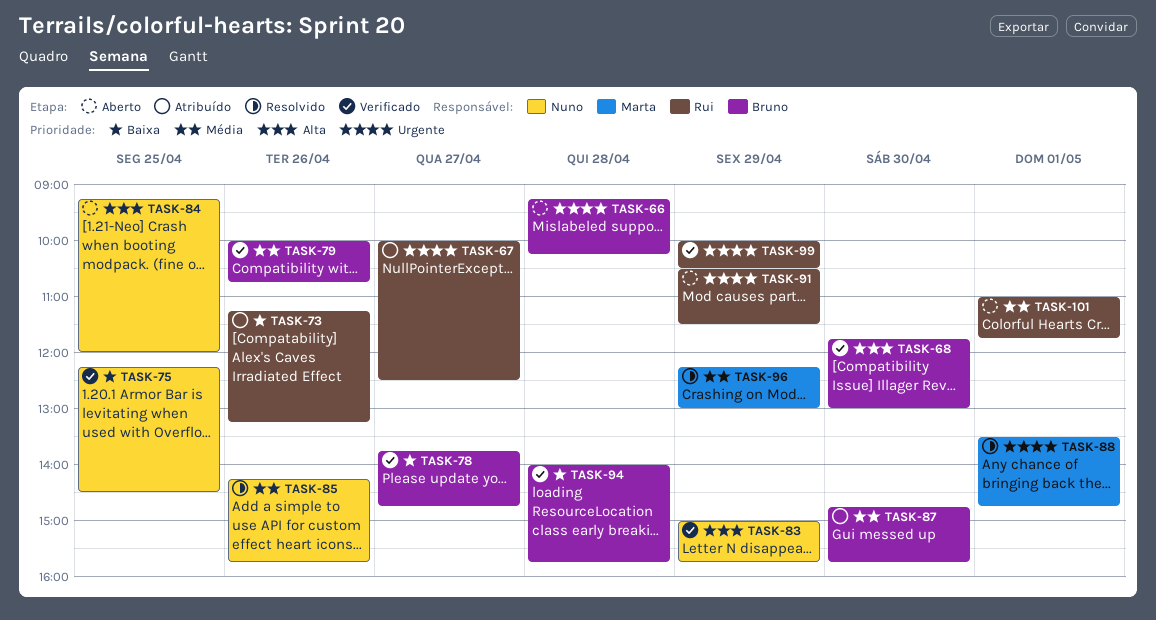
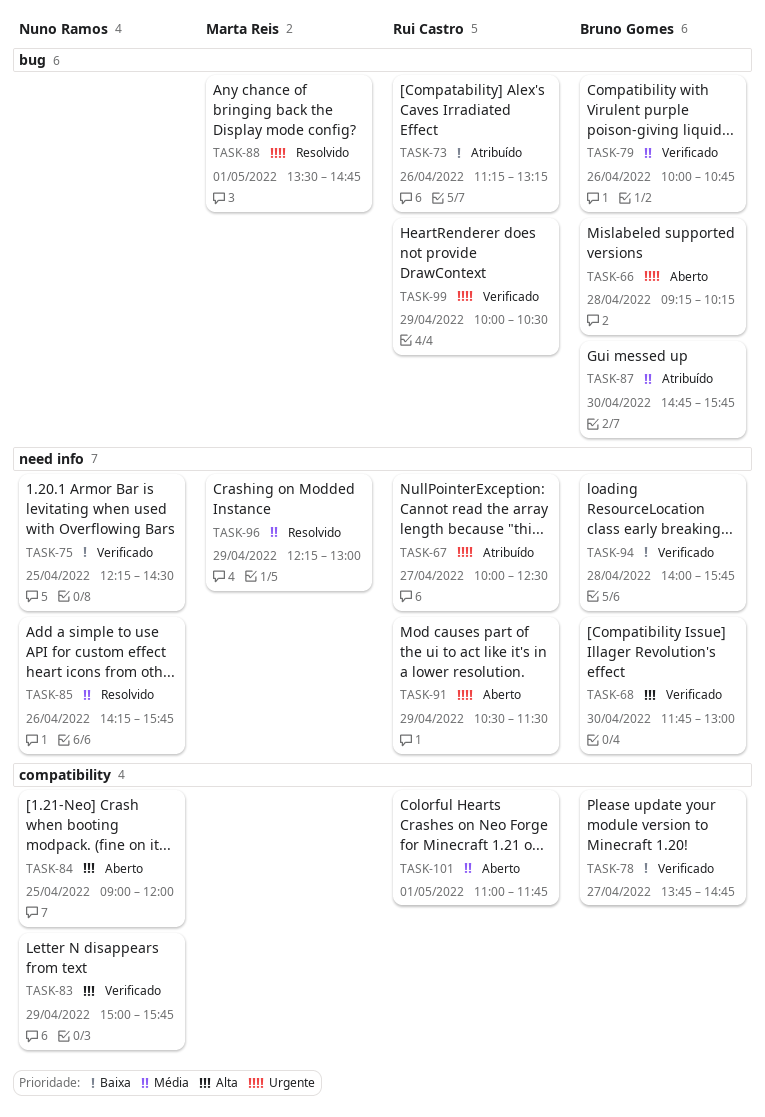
TASK-84, begins: 09:15 -> 09:00

